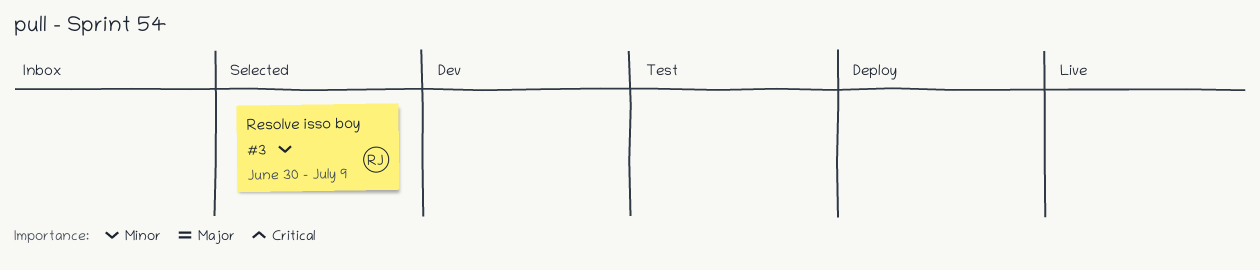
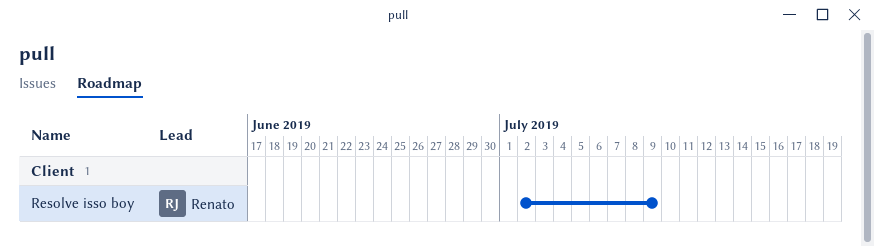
Resolve isso boy, start: Jun 30 -> Jul 2

